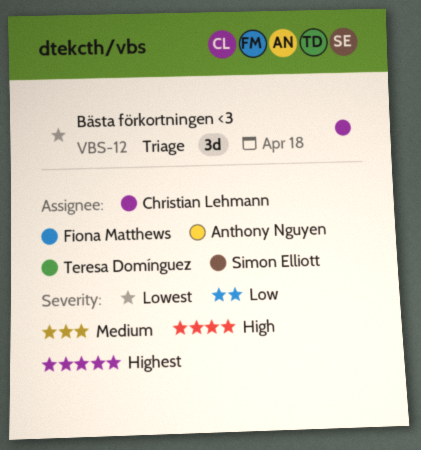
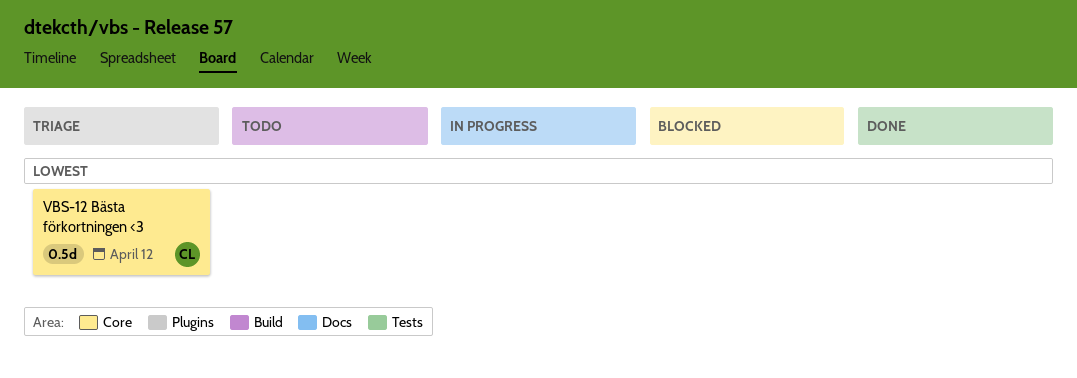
VBS-12, estimate: 3d -> 0.5d
VBS-12, due: Apr 18 -> Apr 12

